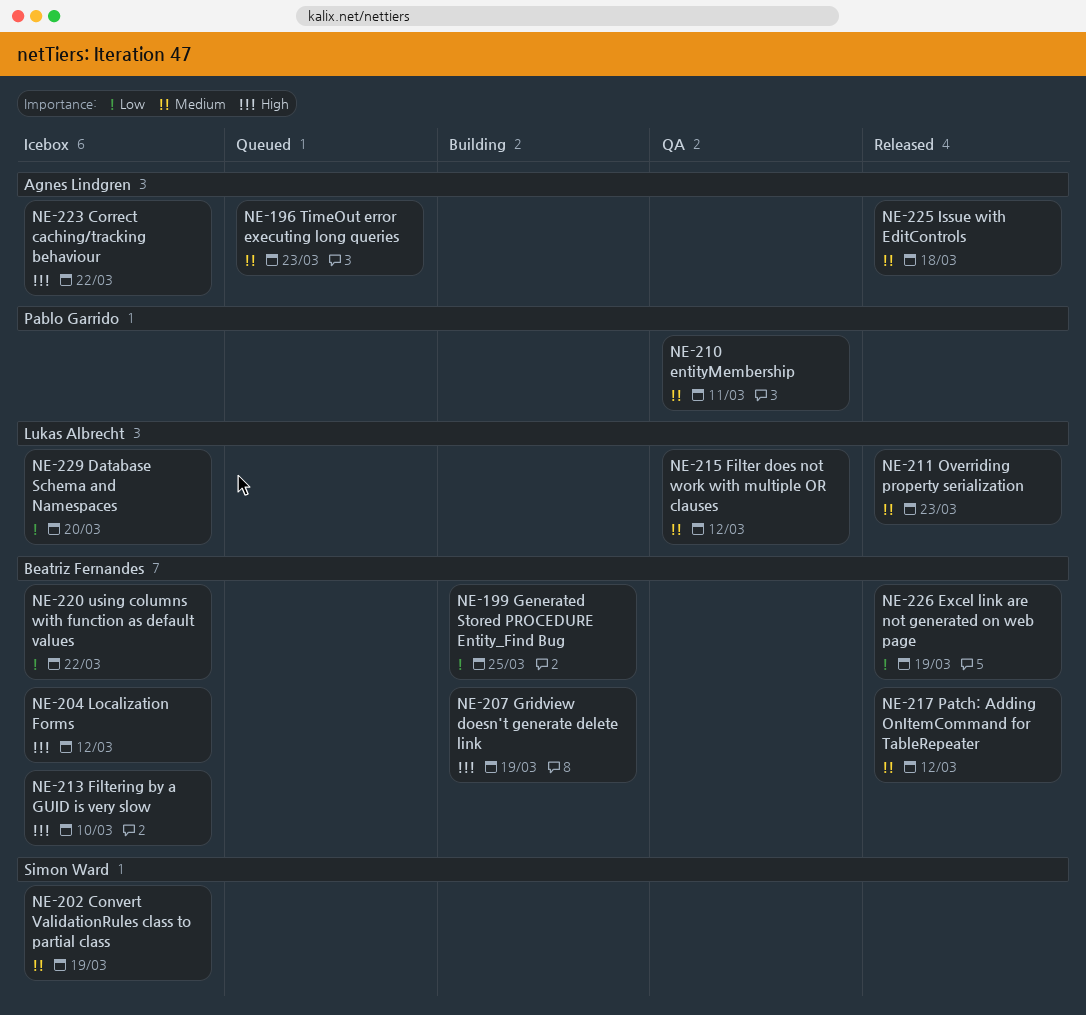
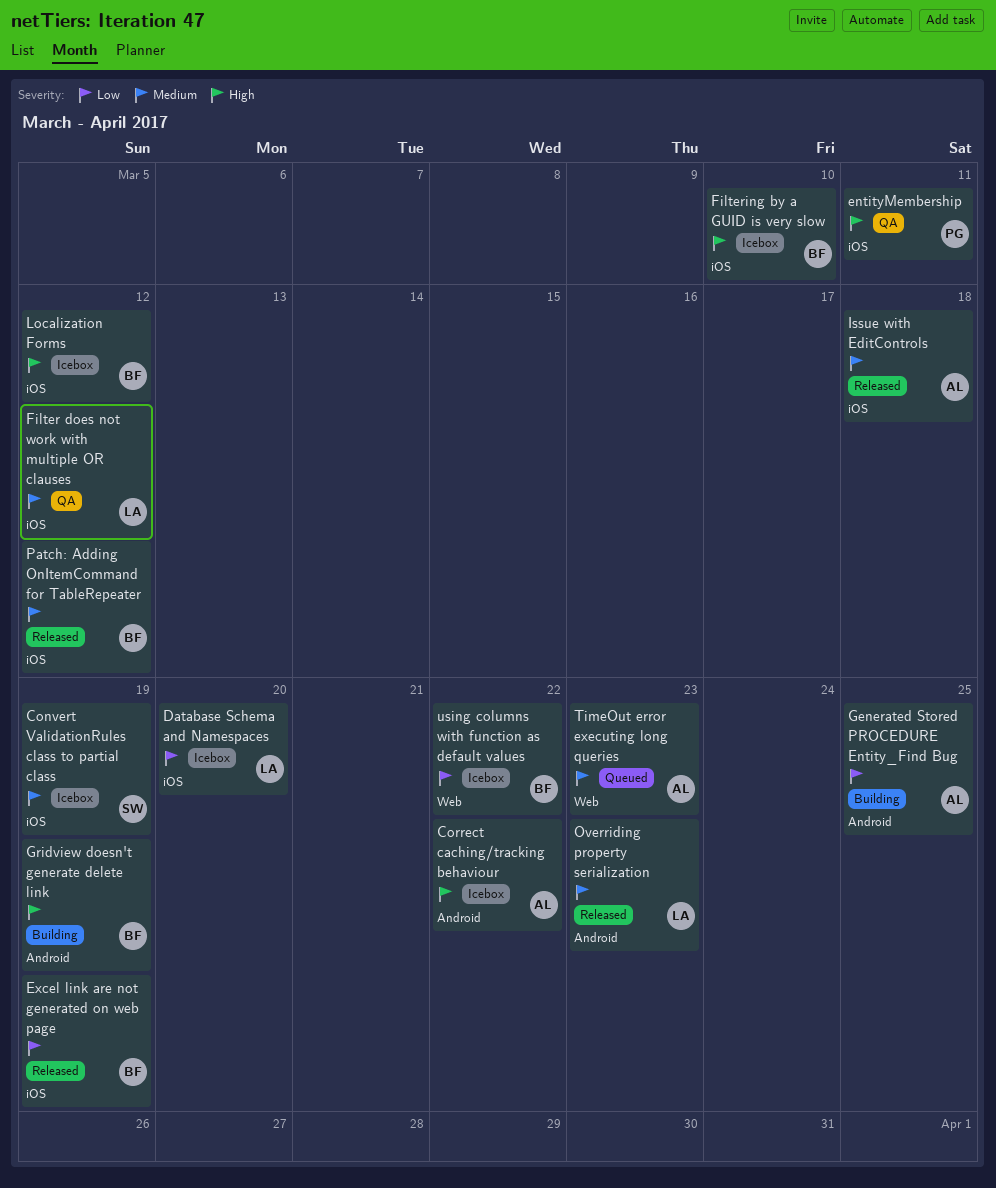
entityMembership, priority: Medium -> High
Generated Stored PROCEDURE Entity_Find Bug, owner: Beatriz Fernandes -> Agnes Lindgren

